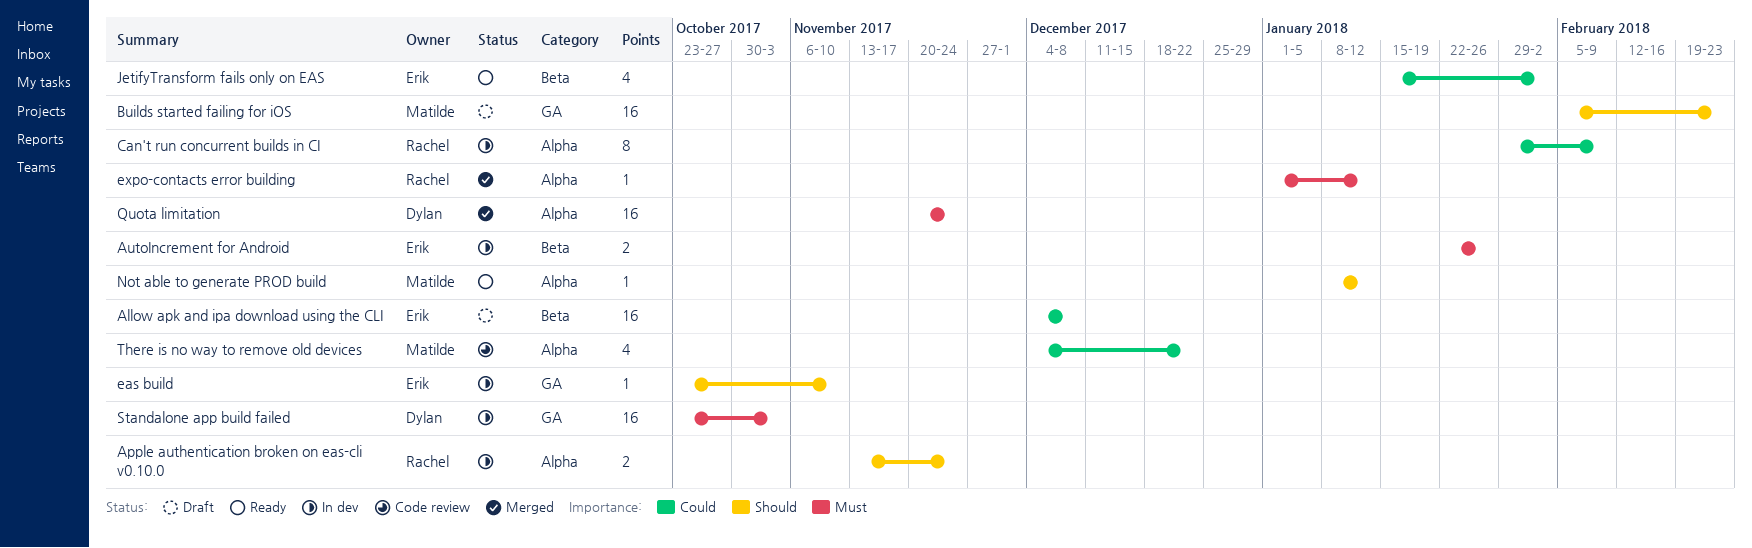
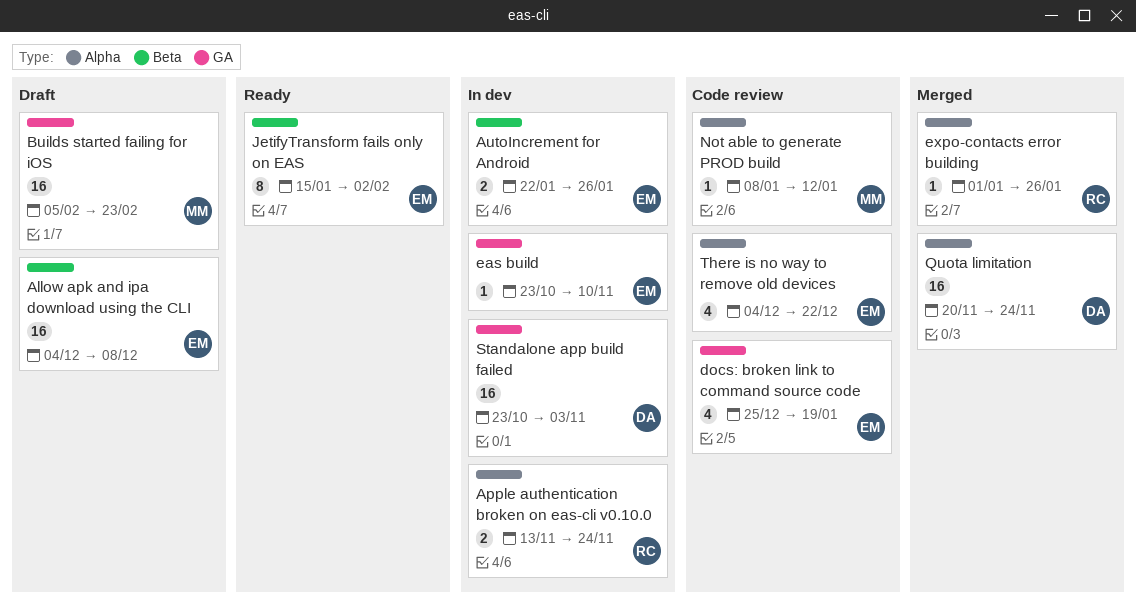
Can't run concurrent builds in CI: present -> none
docs: broken link to command source code: none -> present
expo-contacts error building, due: Jan 12 -> Jan 26
JetifyTransform fails only on EAS, estimate: 4 -> 8
Not able to generate PROD build, status: Ready -> Code review
There is no way to remove old devices, owner: Matilde -> Erik

